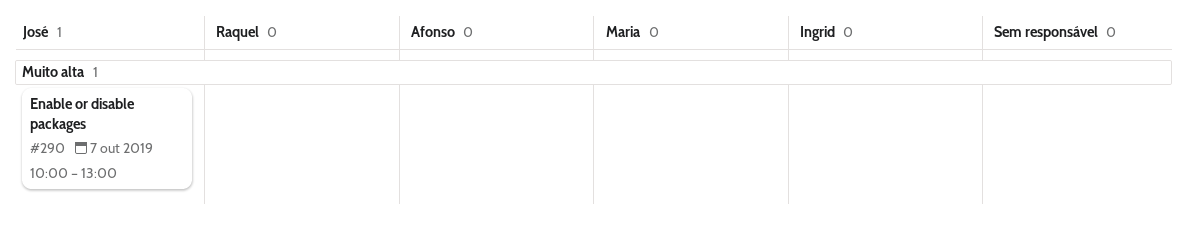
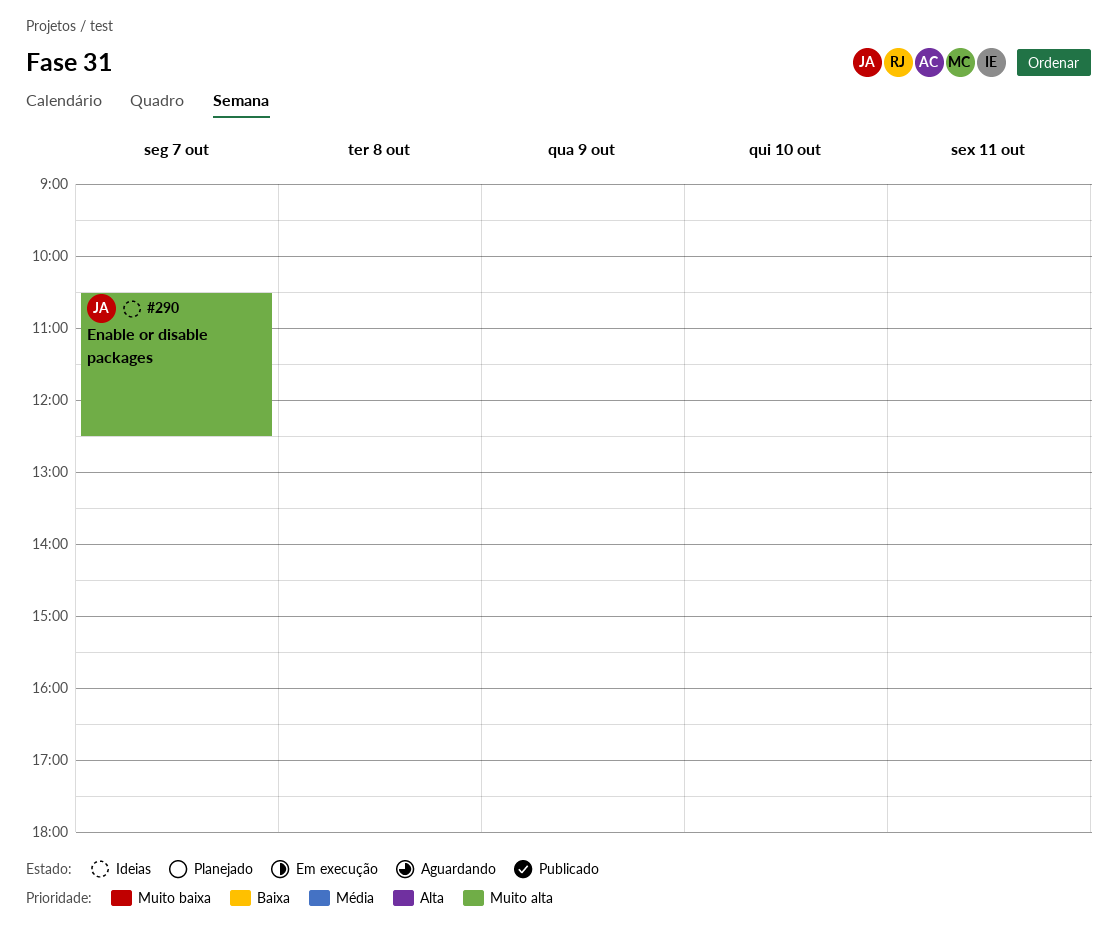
#290, begins: 10:00 -> 10:30
#290, ends: 13:00 -> 12:30

